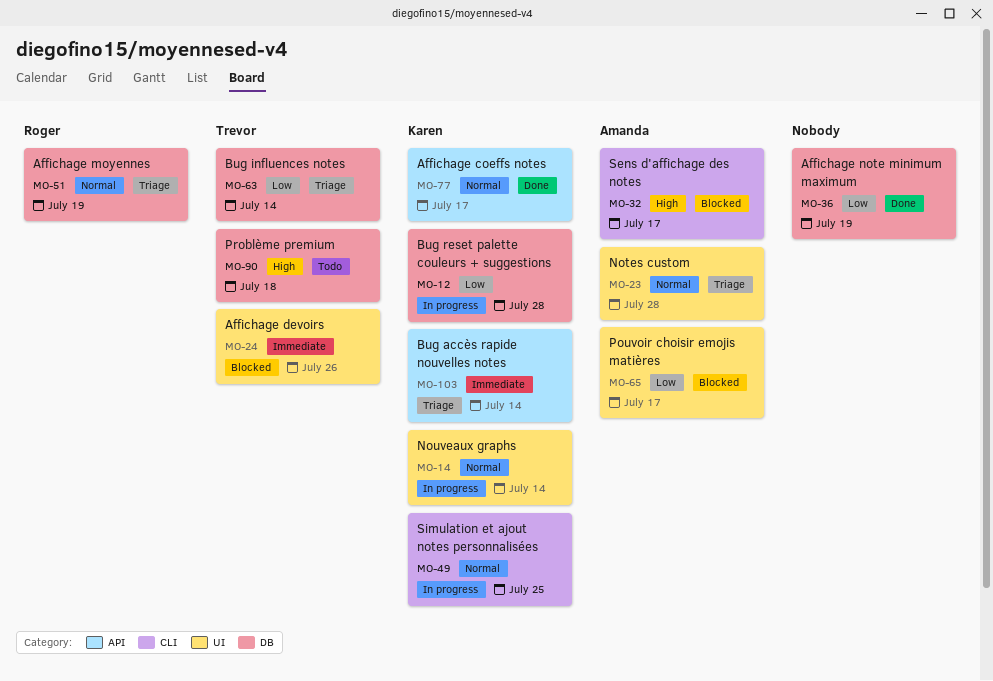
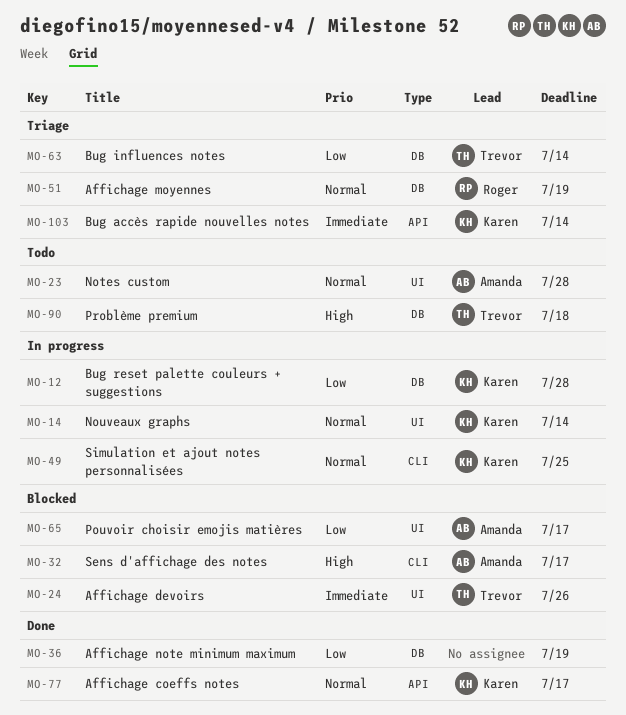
MO-23, status: Triage -> Todo

